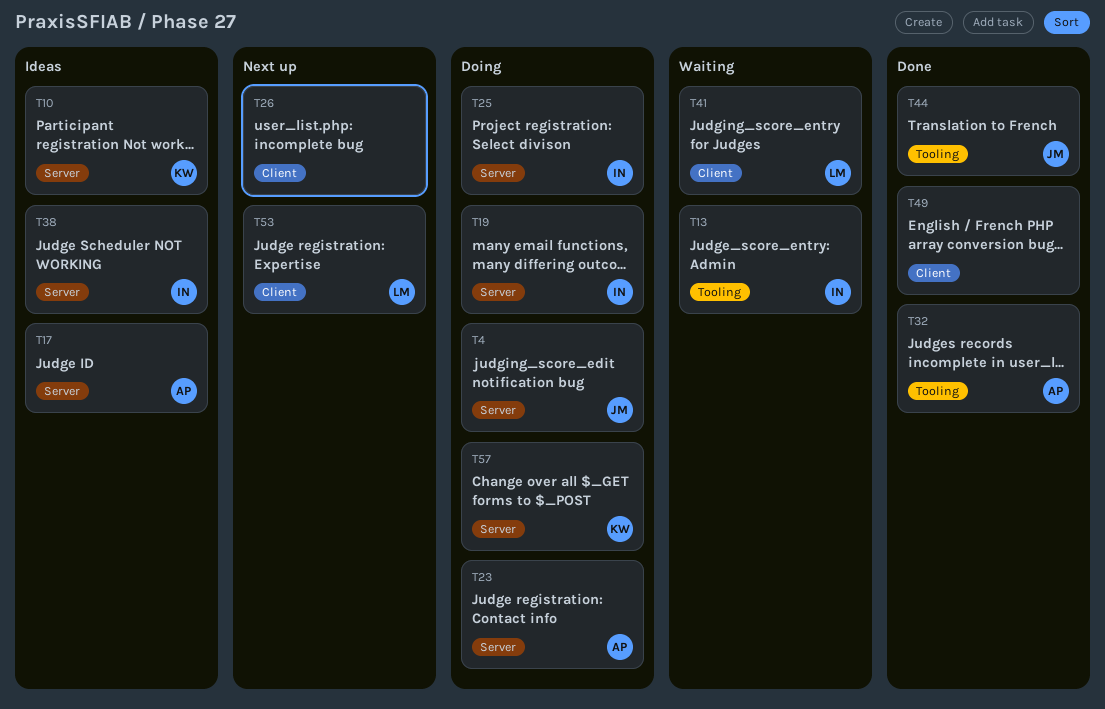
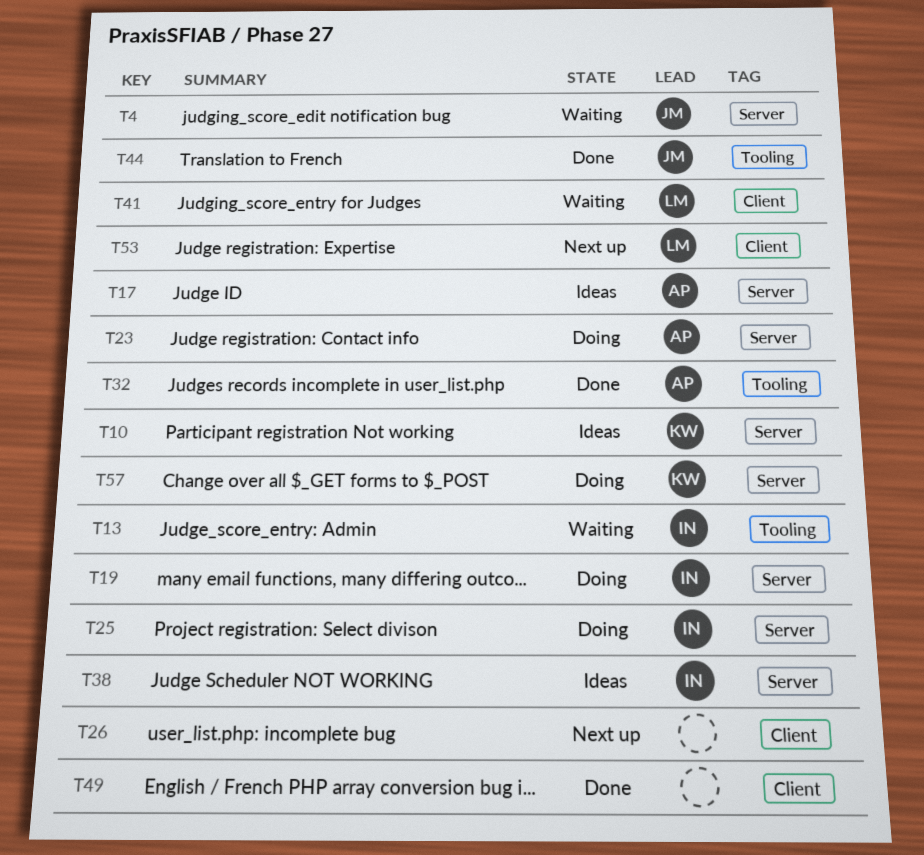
T4, status: Doing -> Waiting

